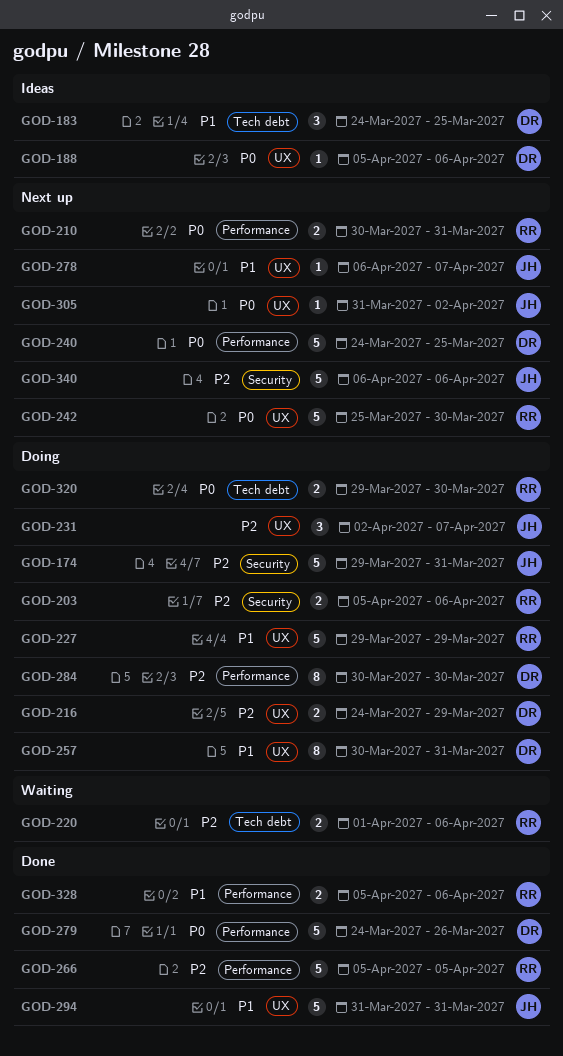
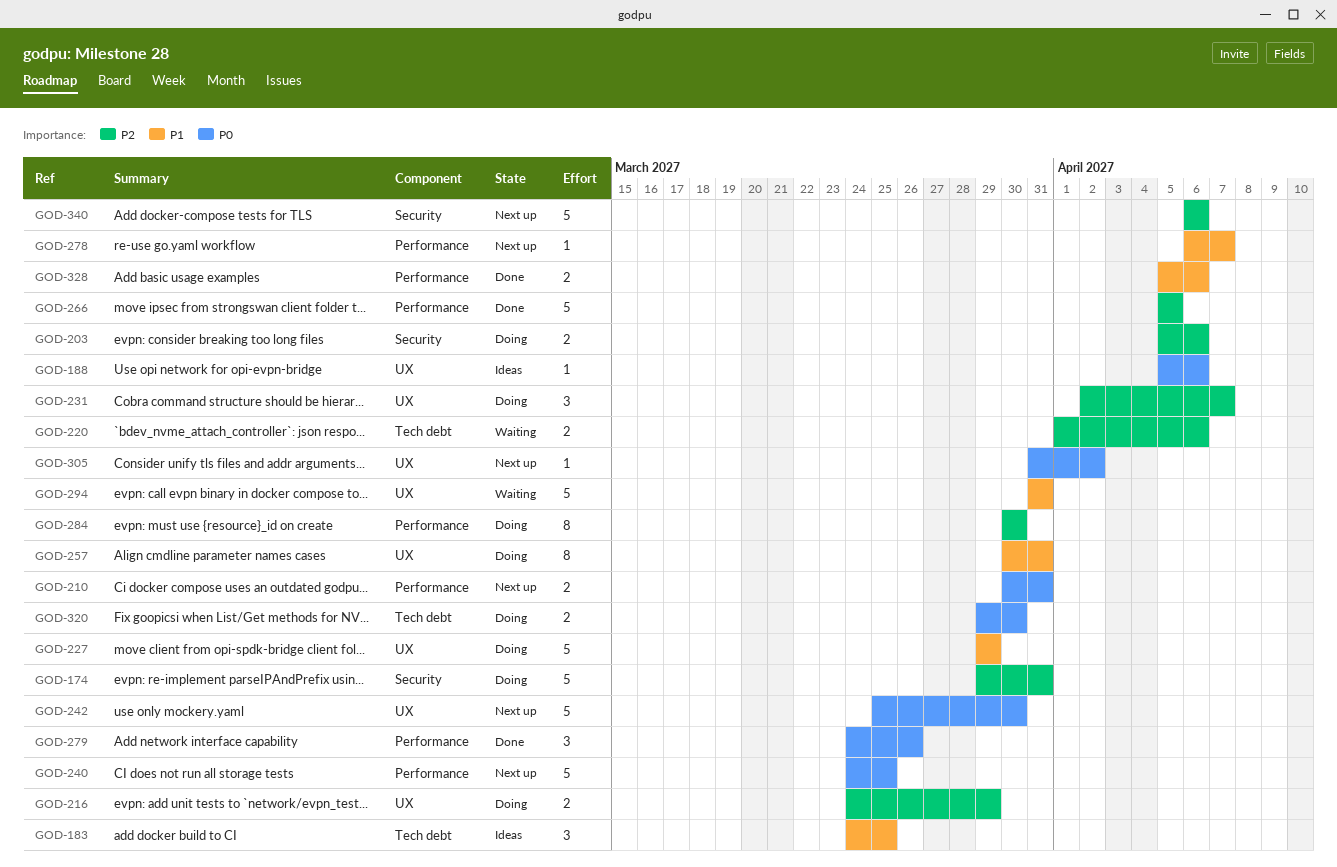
GOD-278, label: UX -> Performance
GOD-279, estimate: 5 -> 3
GOD-294, status: Done -> Waiting

